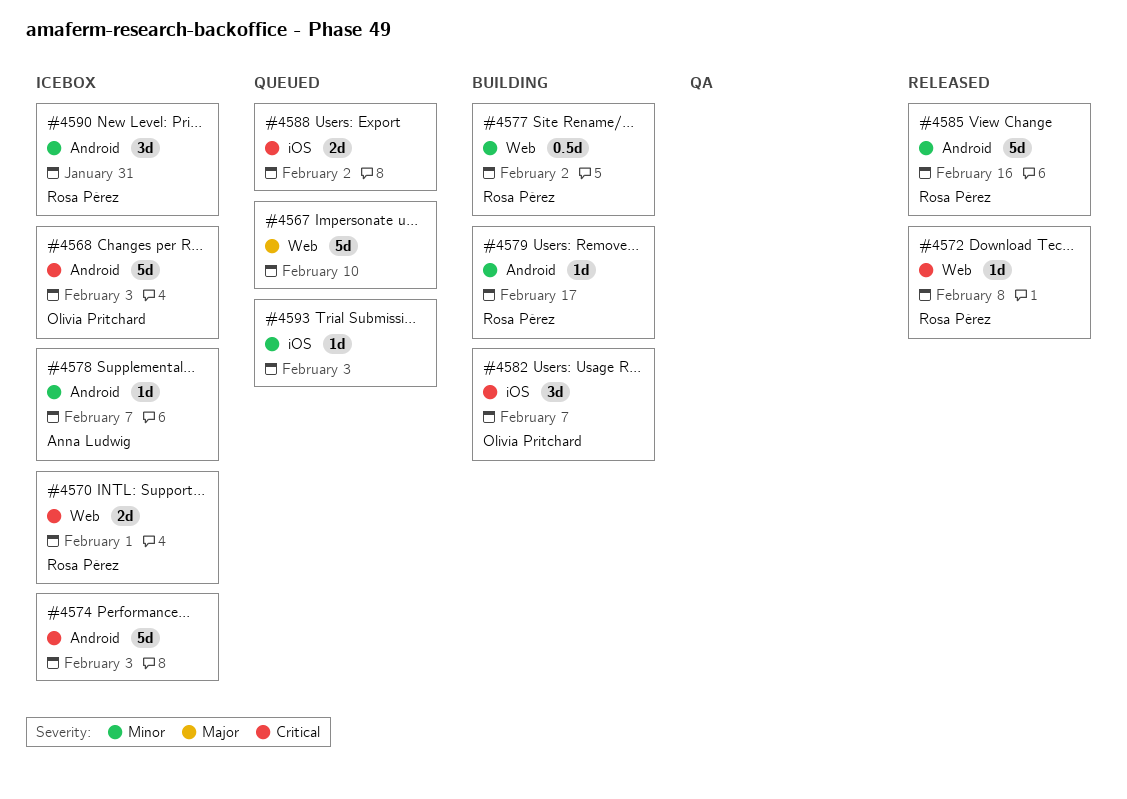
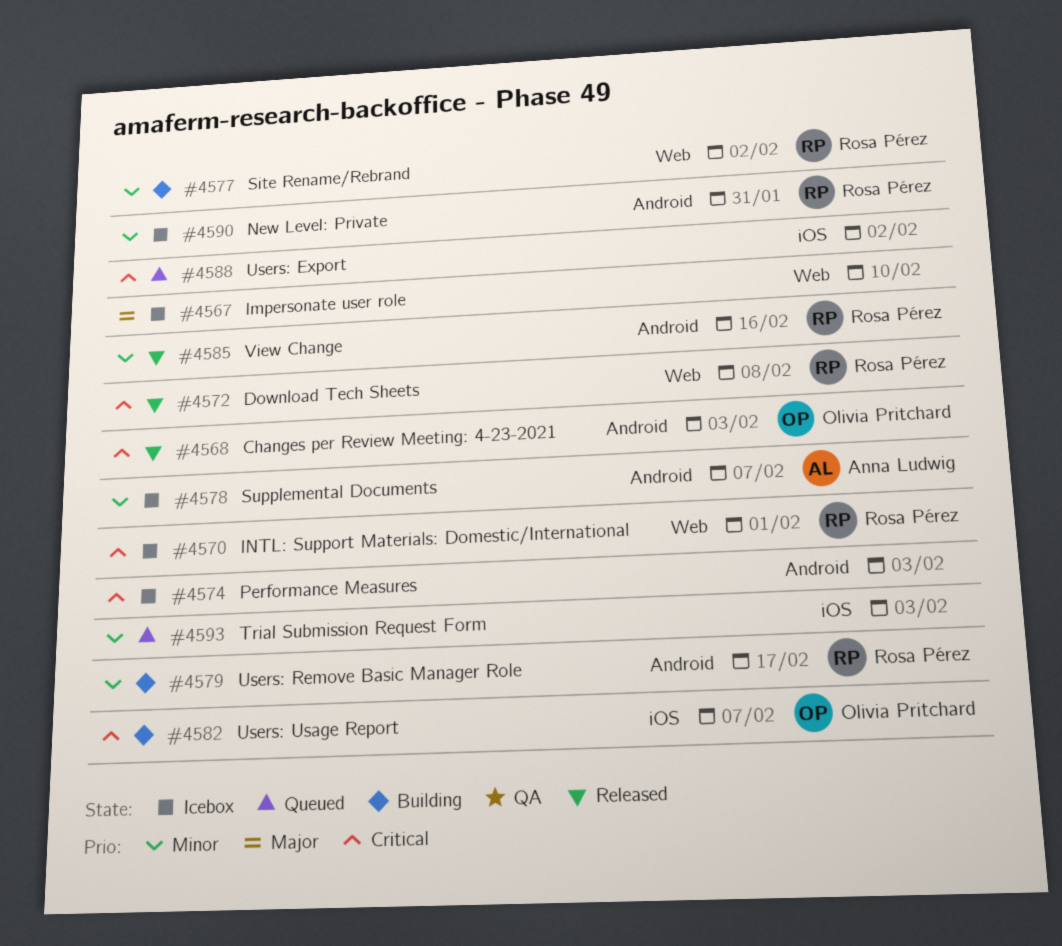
#4567, status: Queued -> Icebox
#4568, status: Icebox -> Released

